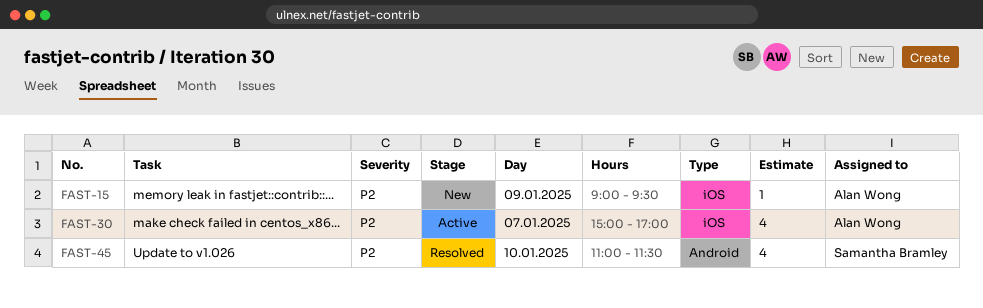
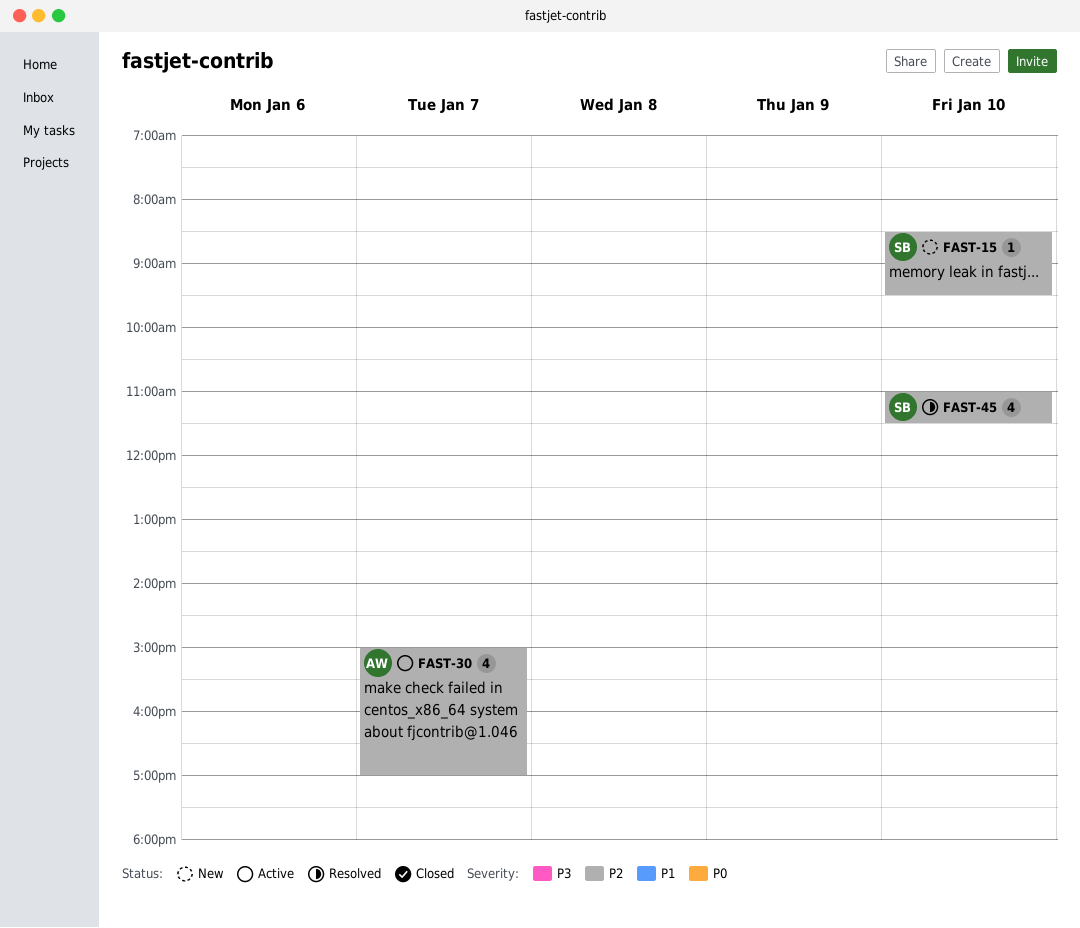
FAST-15, owner: Alan Wong -> Samantha Bramley
FAST-15, day: Jan 9 -> Jan 10
FAST-15, begins: 09:00 -> 08:30

